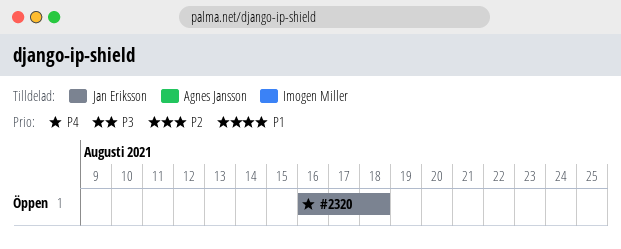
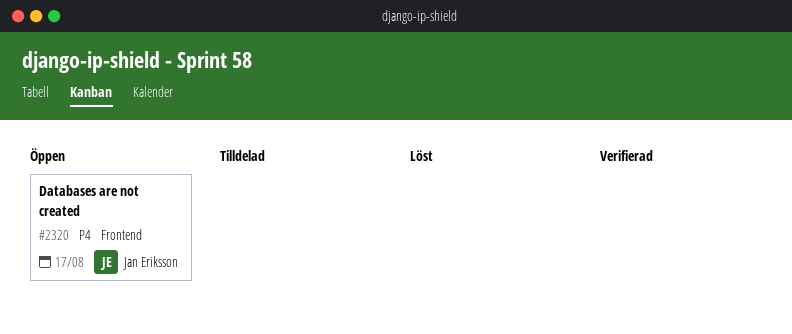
#2320, due: Aug 18 -> Aug 17

